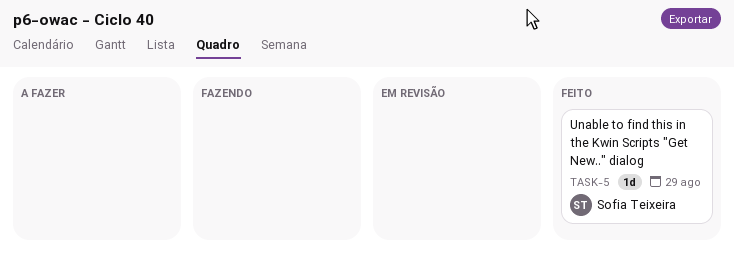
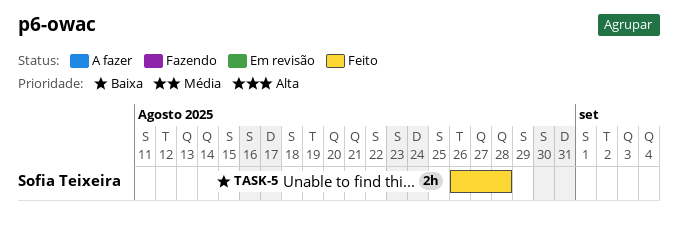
TASK-5, estimate: 1d -> 2h
TASK-5, due: Aug 29 -> Aug 28

